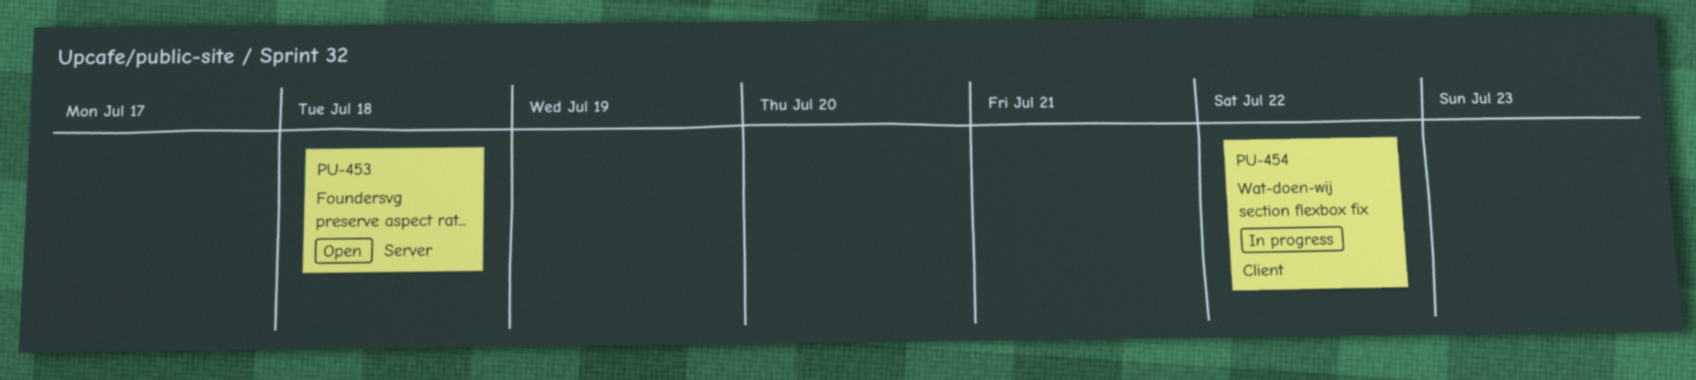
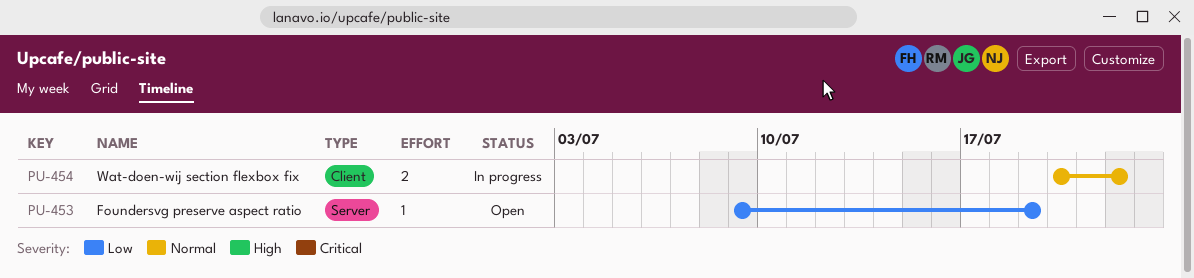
PU-453, due: Jul 18 -> Jul 19

